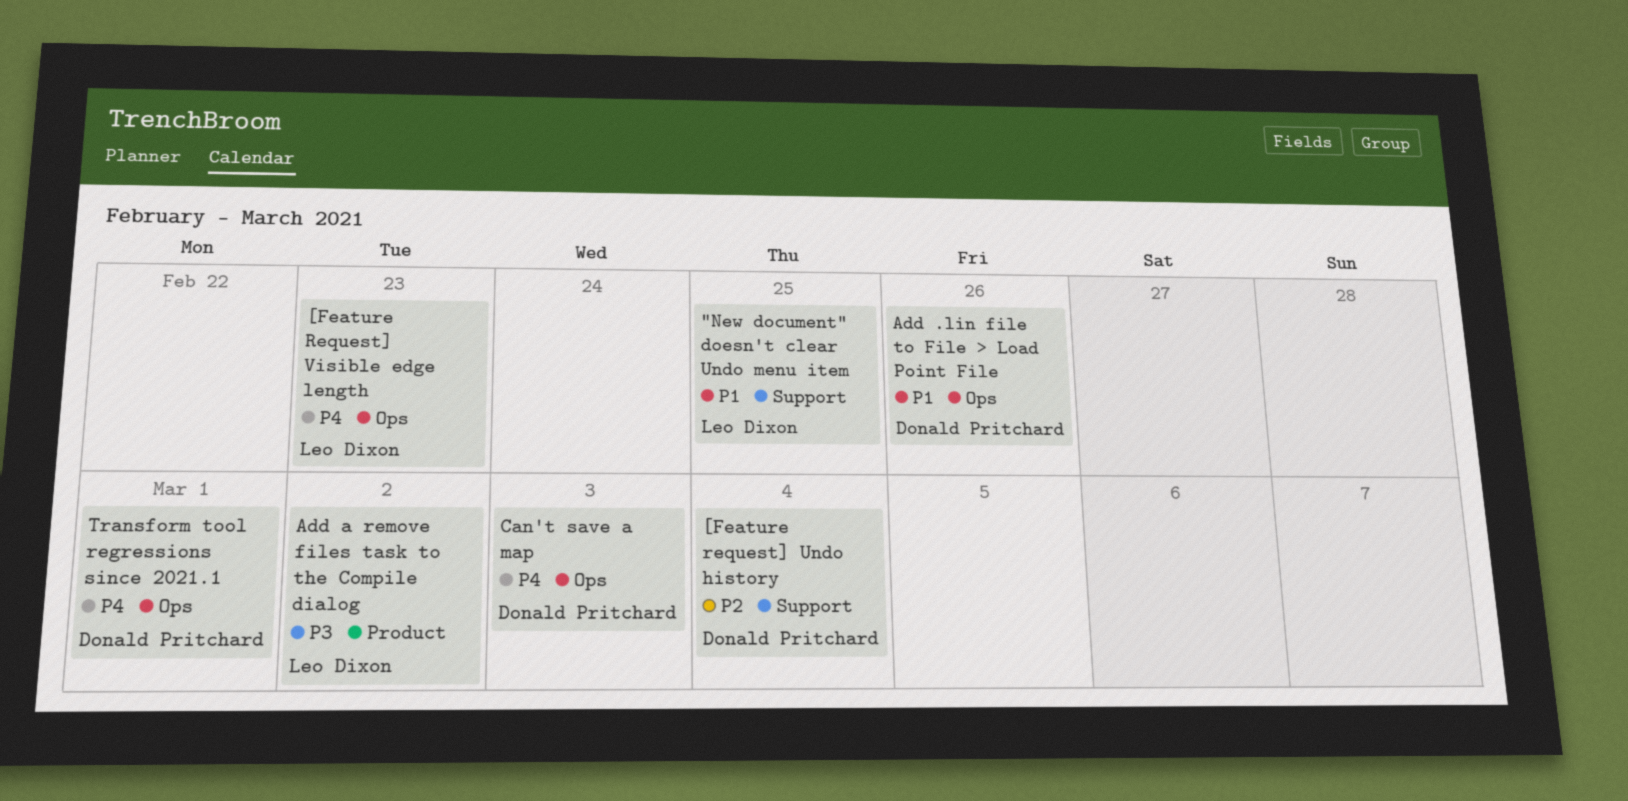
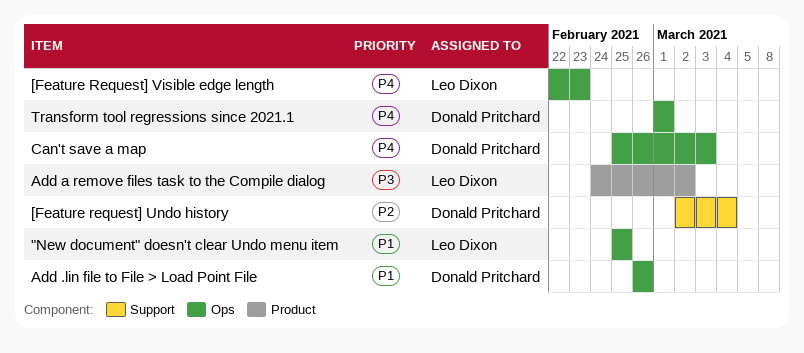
"New document" doesn't clear Undo menu item, label: Support -> Ops

